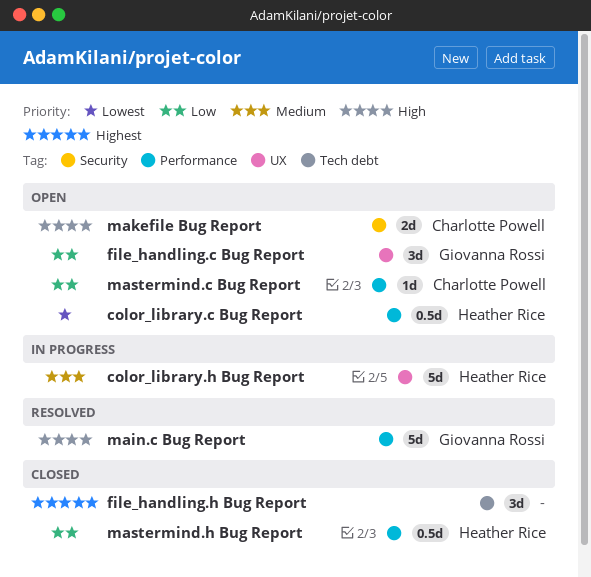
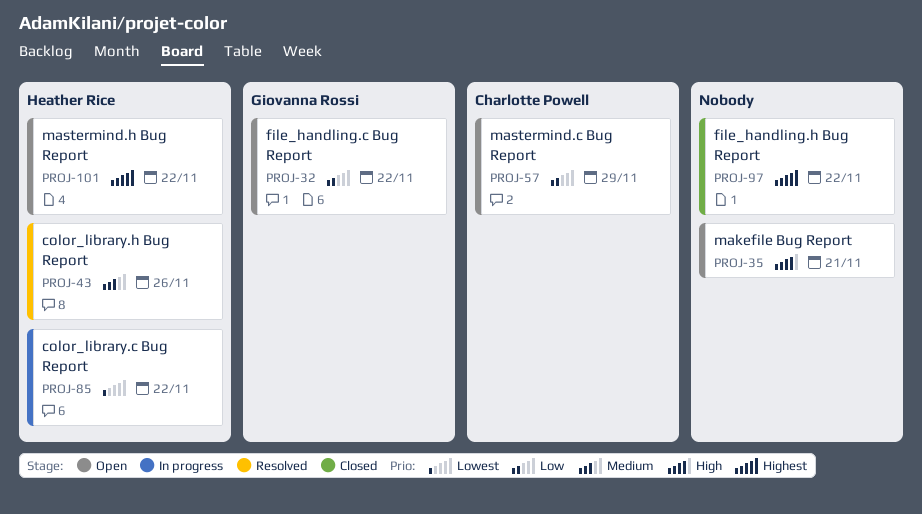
color_library.c Bug Report, status: Open -> In progress
color_library.h Bug Report, status: In progress -> Resolved
main.c Bug Report: present -> none
makefile Bug Report, owner: Charlotte Powell -> none
mastermind.h Bug Report, status: Closed -> Open
mastermind.h Bug Report, priority: Low -> Highest

